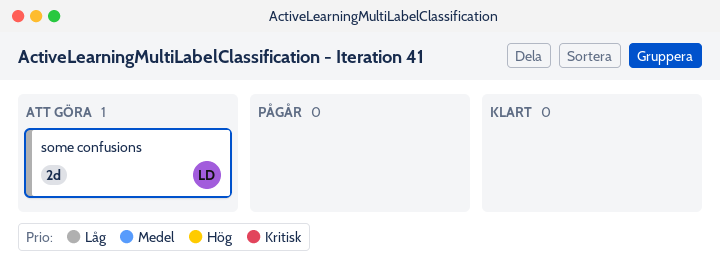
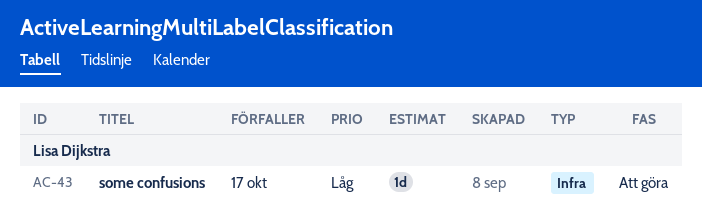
some confusions, estimate: 2d -> 1d

